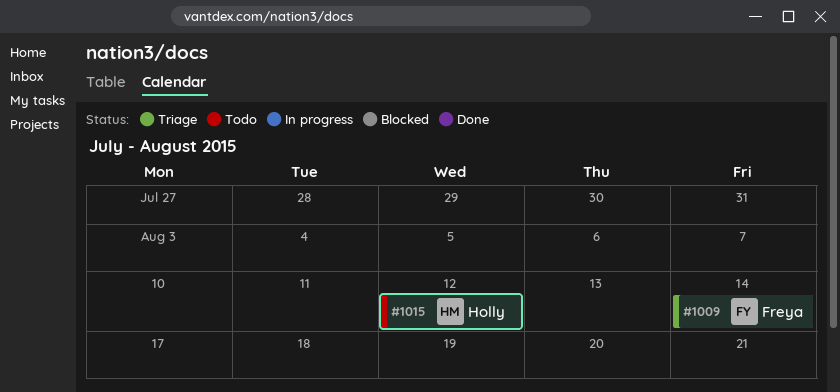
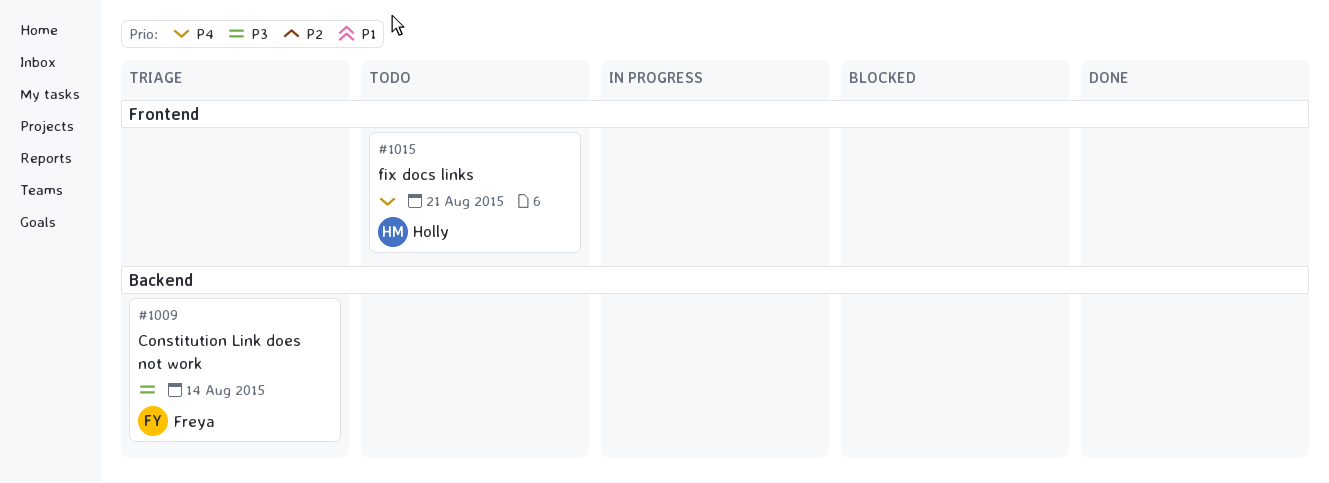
#1015, due: Aug 12 -> Aug 21

